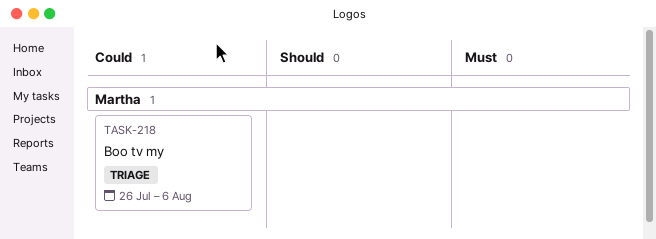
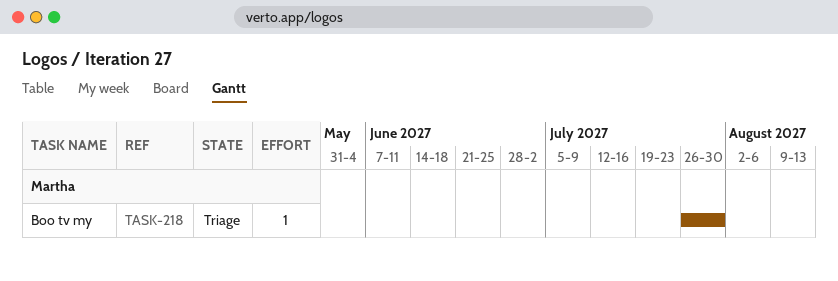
TASK-218, due: Aug 6 -> Jul 30

